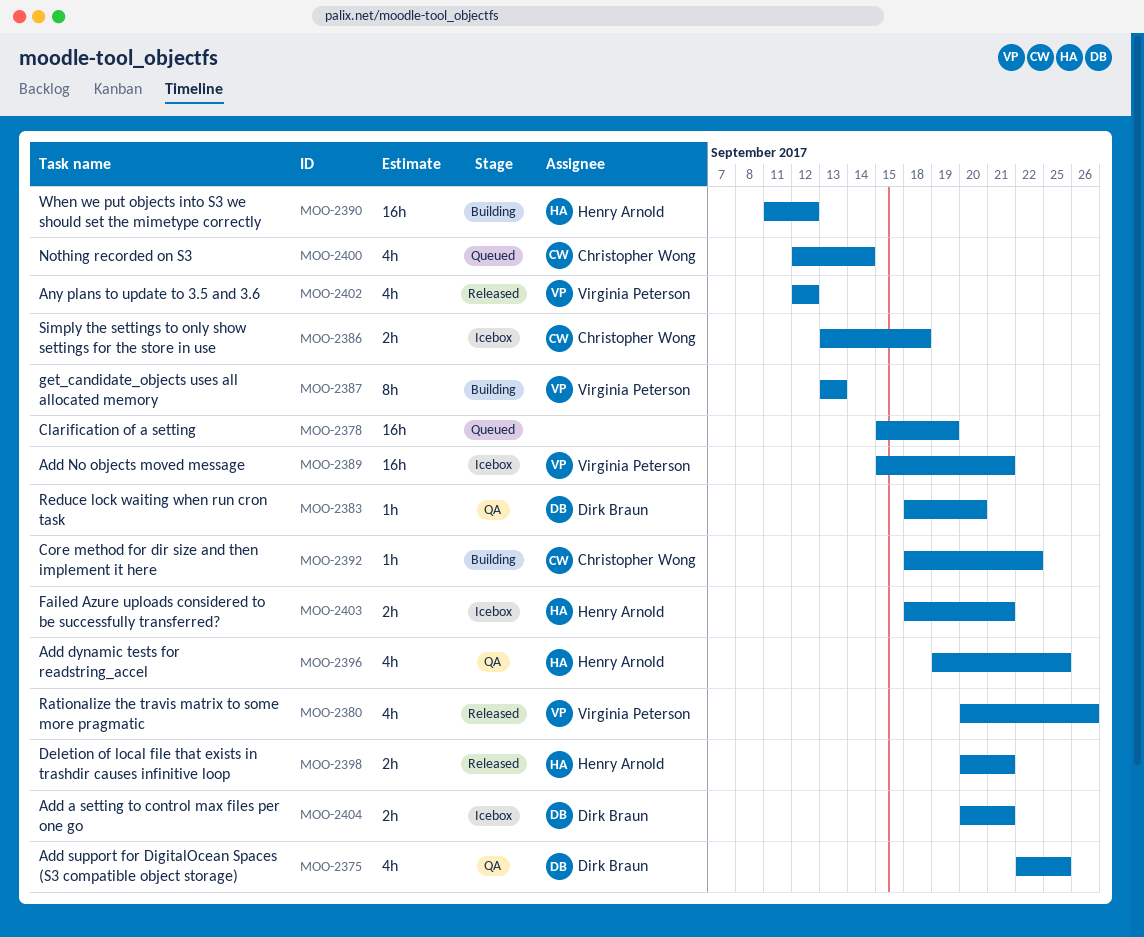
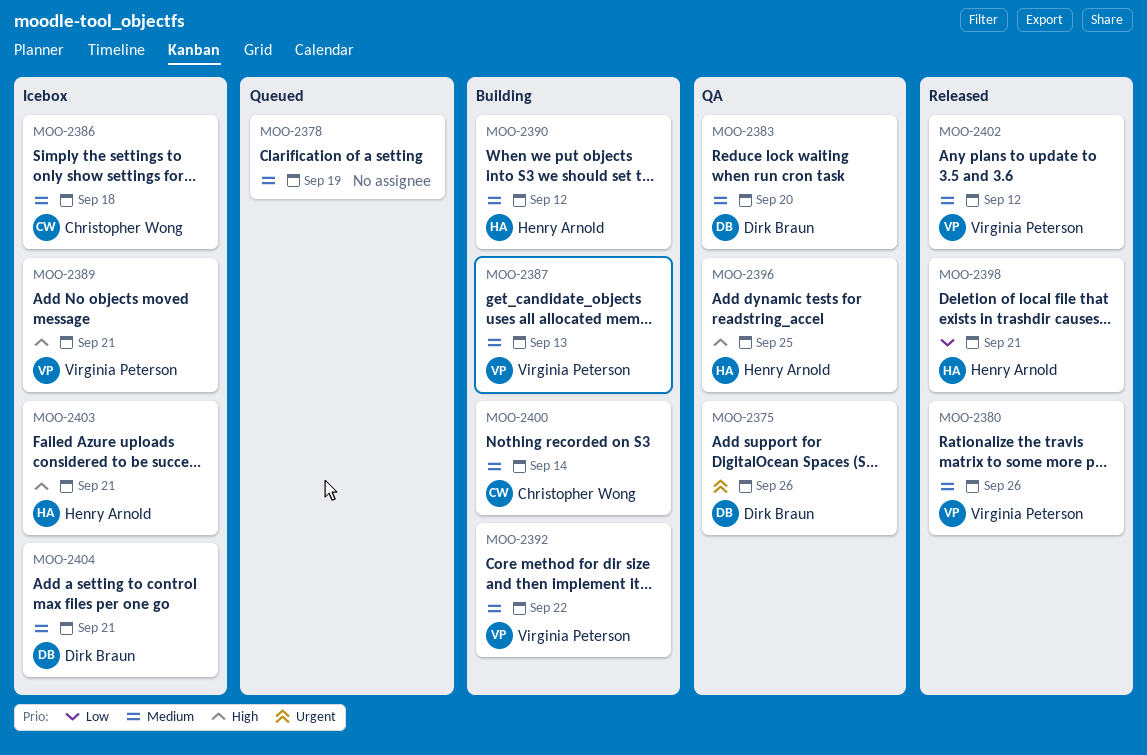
MOO-2375, due: Sep 25 -> Sep 26
MOO-2392, owner: Christopher Wong -> Virginia Peterson
MOO-2400, status: Queued -> Building

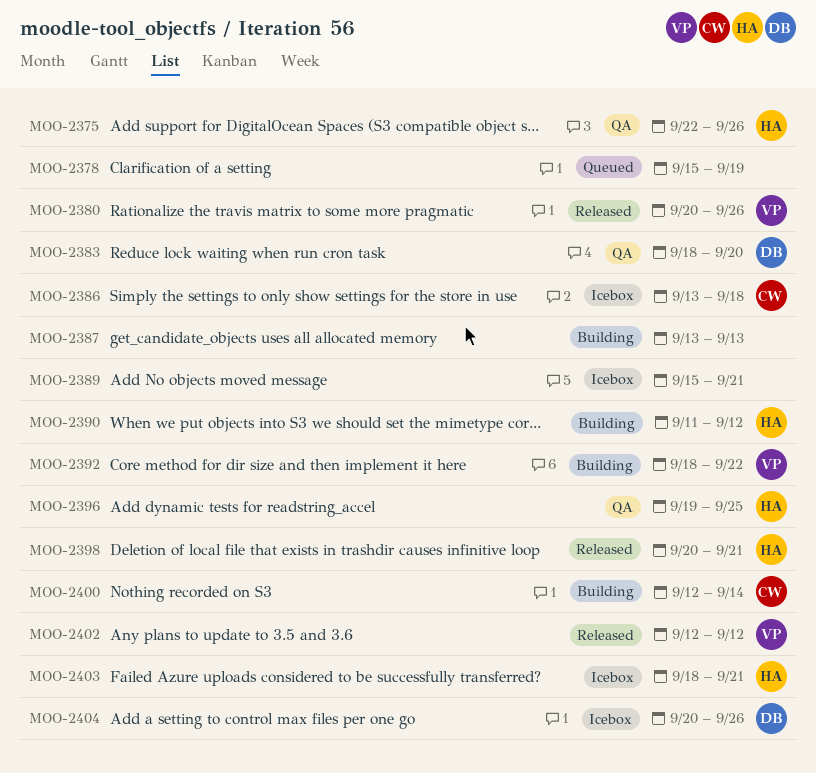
MOO-2375, owner: Dirk Braun -> Henry Arnold
MOO-2387, owner: Virginia Peterson -> none
MOO-2389, owner: Virginia Peterson -> none
MOO-2404, due: Sep 21 -> Sep 26

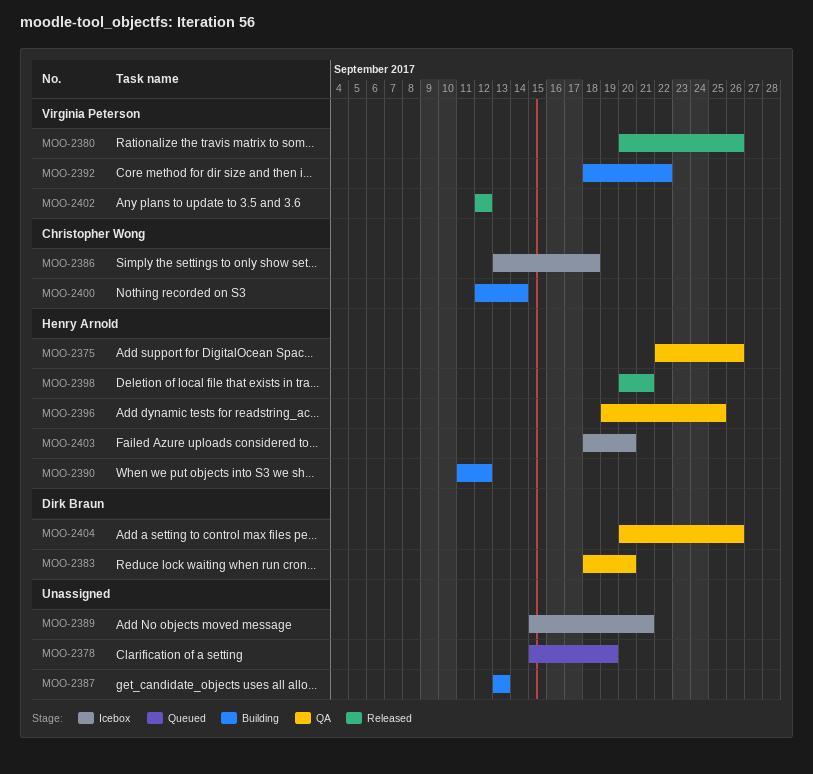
MOO-2403, due: Sep 21 -> Sep 20
MOO-2404, status: Icebox -> QA

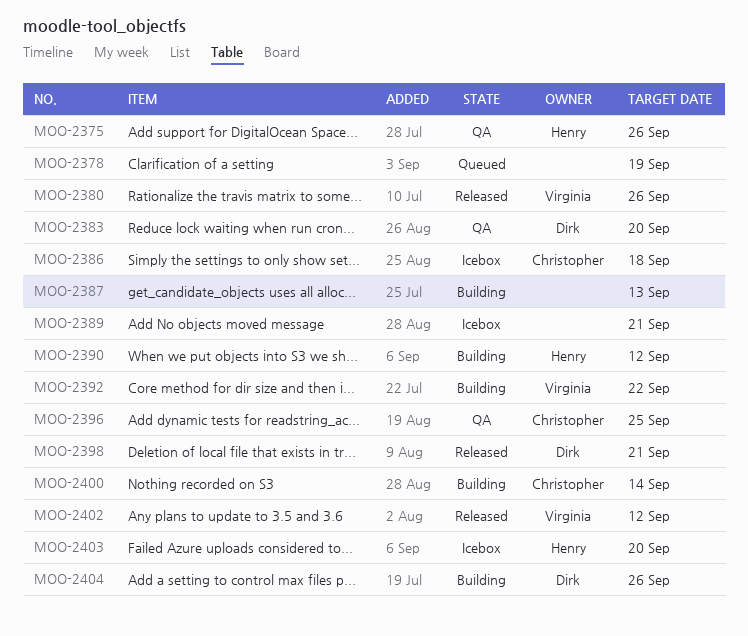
MOO-2396, owner: Henry Arnold -> Christopher Wong
MOO-2398, owner: Henry Arnold -> Dirk Braun
MOO-2404, status: QA -> Building

